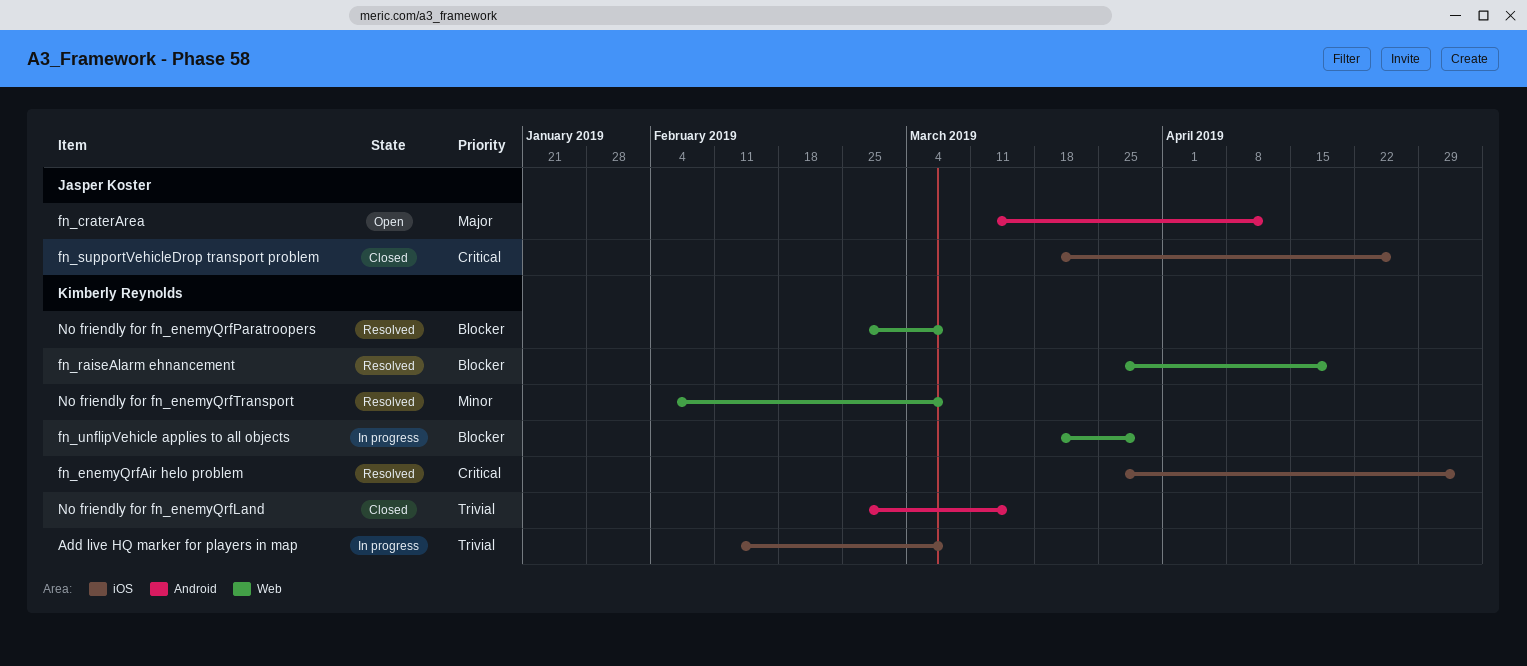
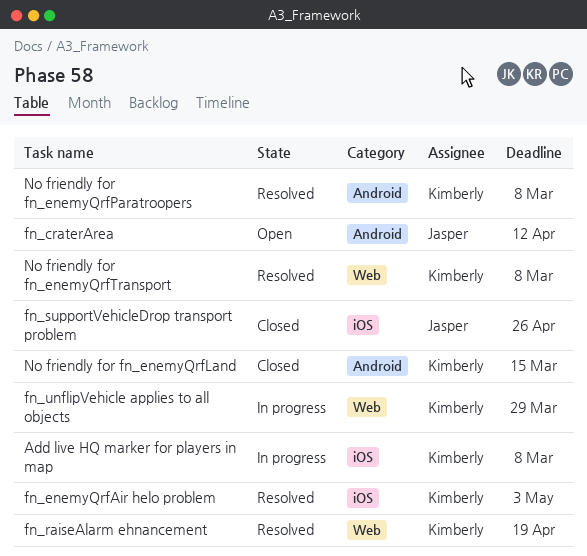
No friendly for fn_enemyQrfParatroopers, label: Web -> Android

